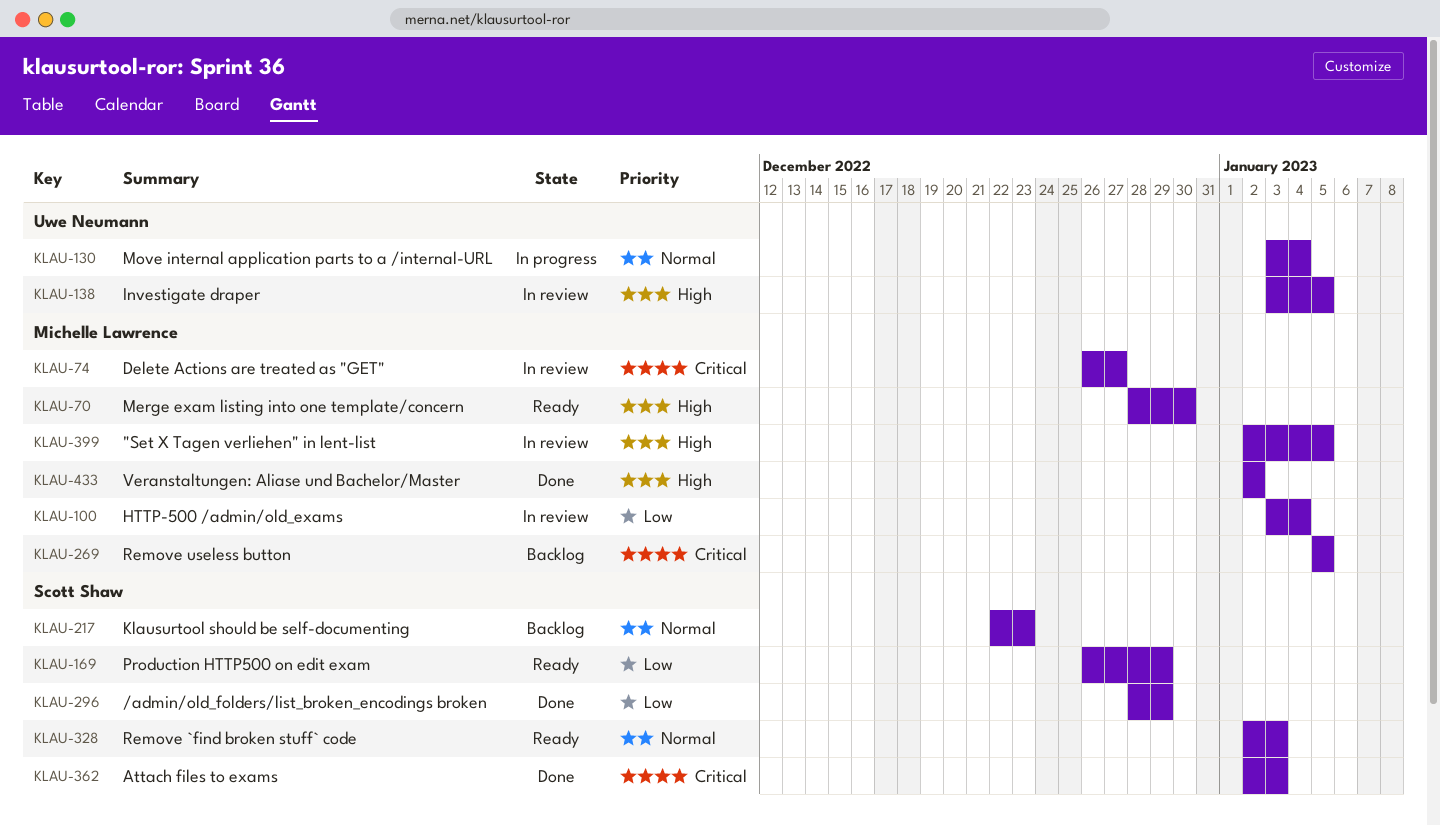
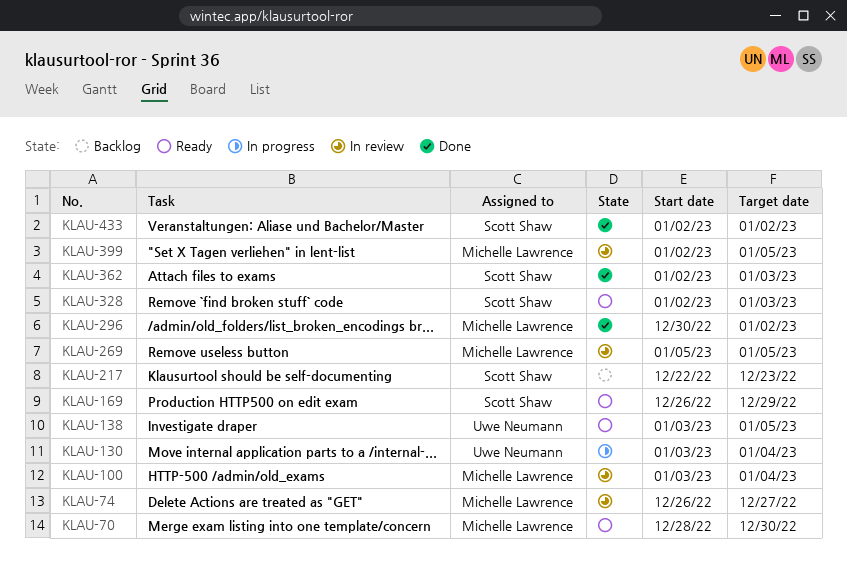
KLAU-138, status: In review -> Ready
KLAU-269, status: Backlog -> In review
KLAU-296, owner: Scott Shaw -> Michelle Lawrence
KLAU-296, start: Dec 28 -> Dec 30
KLAU-296, due: Dec 29 -> Jan 2
KLAU-433, owner: Michelle Lawrence -> Scott Shaw

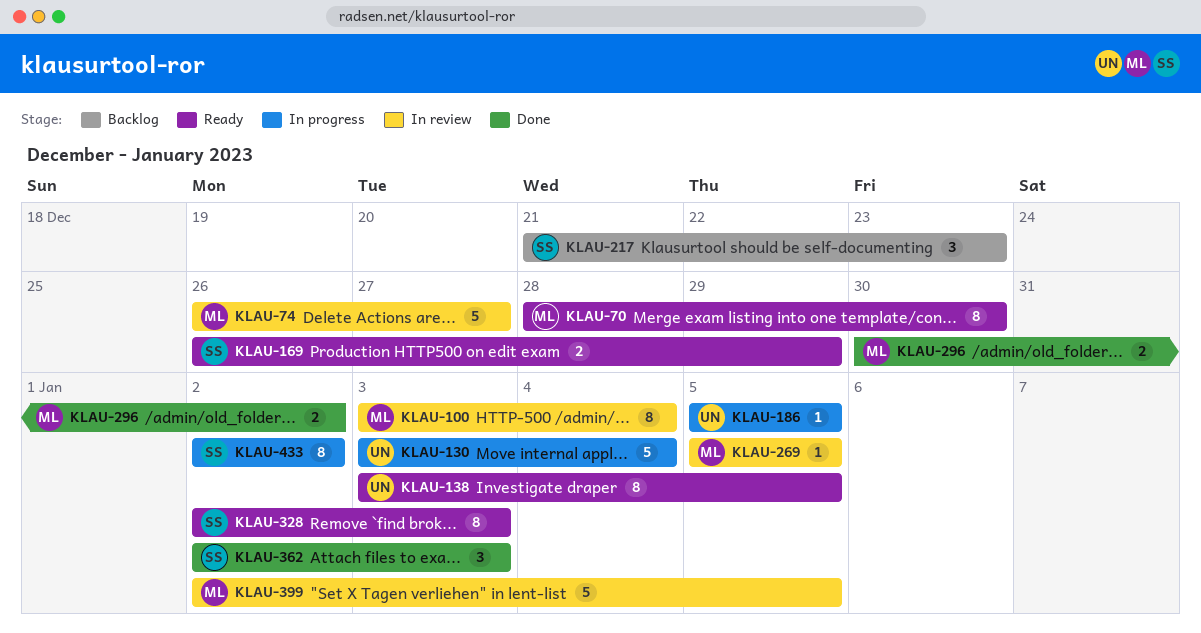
KLAU-186: none -> present
KLAU-217, start: Dec 22 -> Dec 21
KLAU-433, status: Done -> In progress

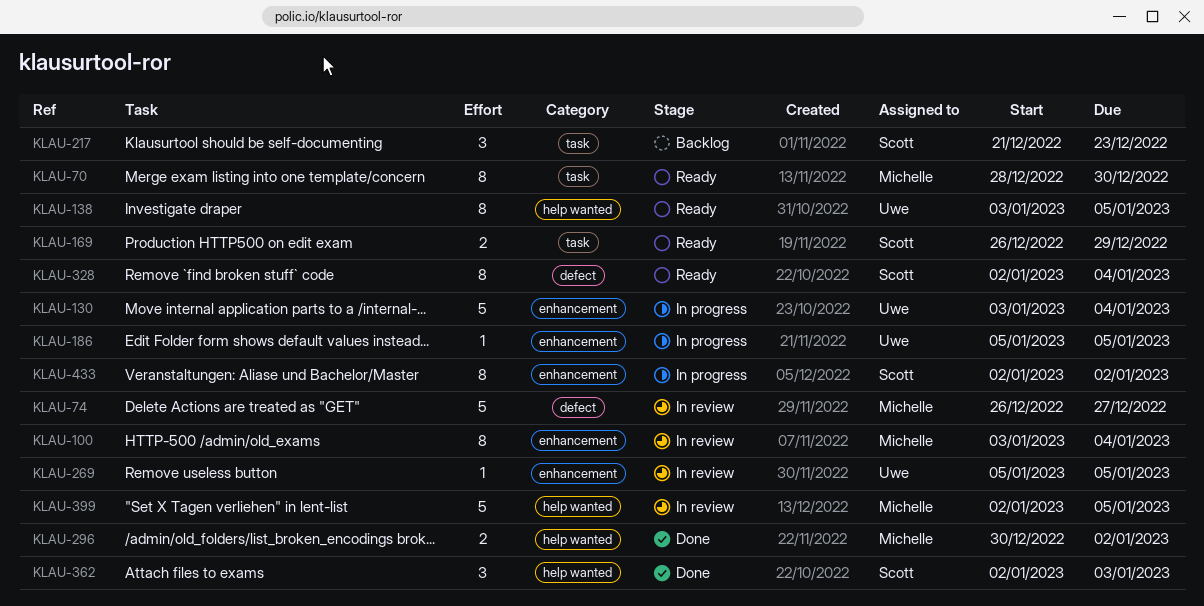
KLAU-269, owner: Michelle -> Uwe
KLAU-328, due: Jan 3 -> Jan 4

